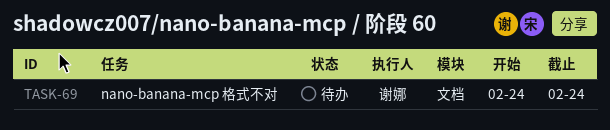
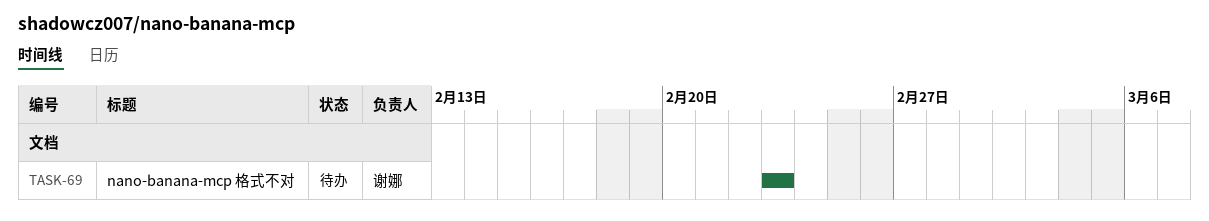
TASK-69, start: Feb 24 -> Feb 23
TASK-69, due: Feb 24 -> Feb 23

